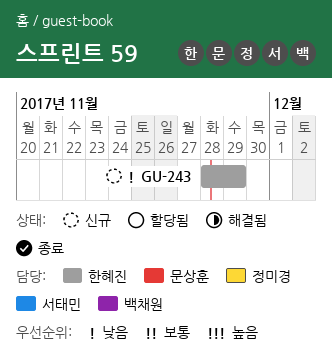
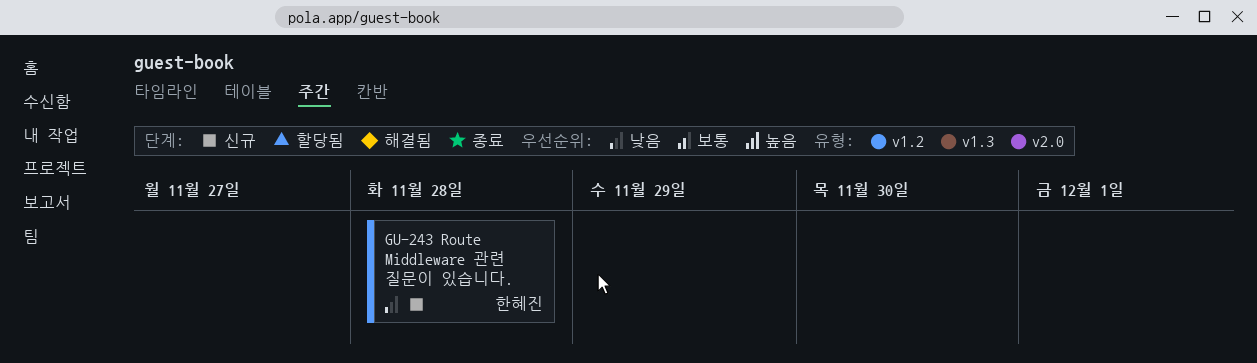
GU-243, due: Nov 29 -> Nov 28

